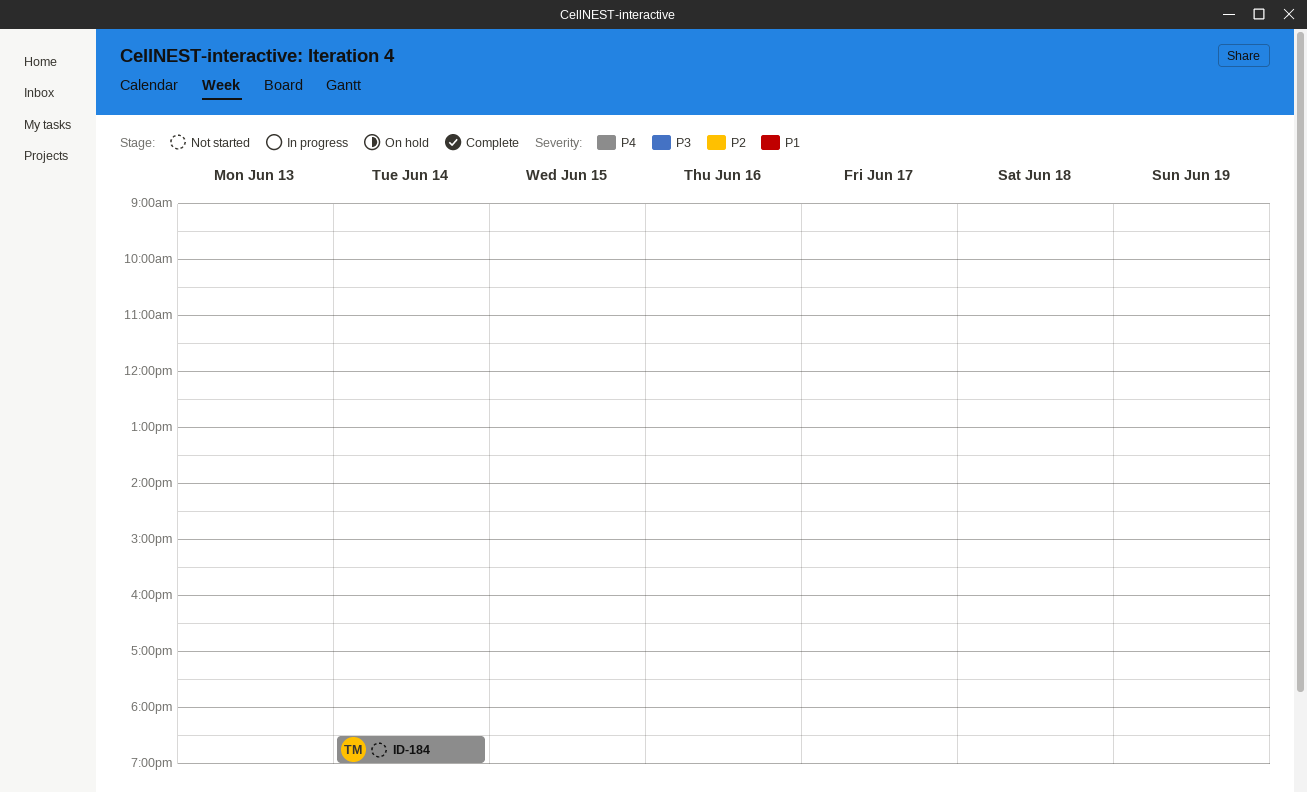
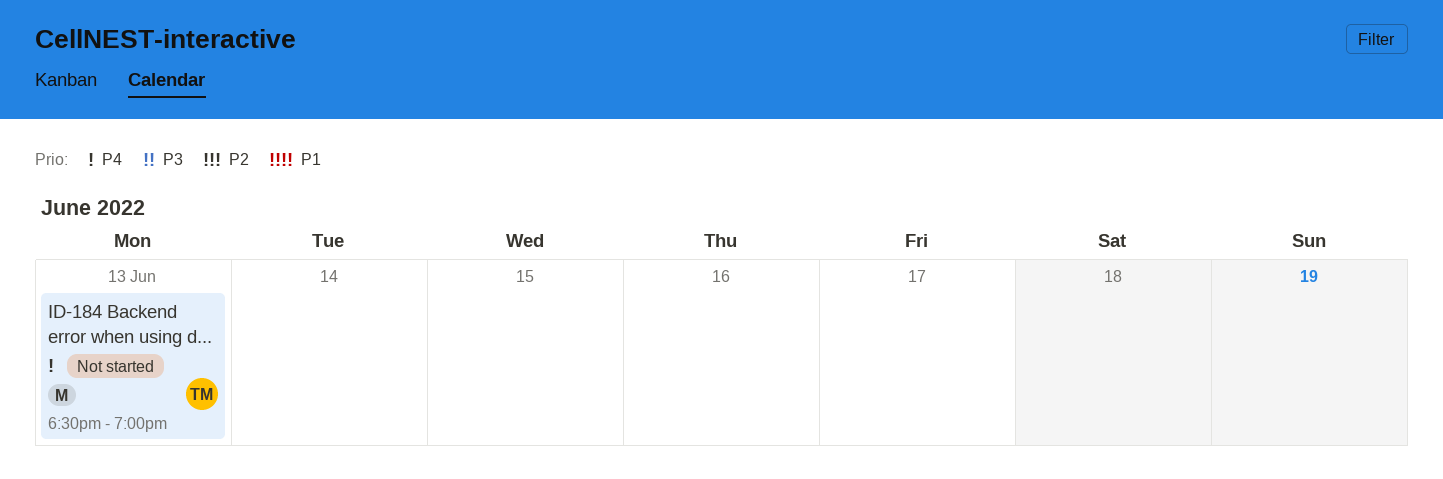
ID-184, day: Jun 14 -> Jun 13

